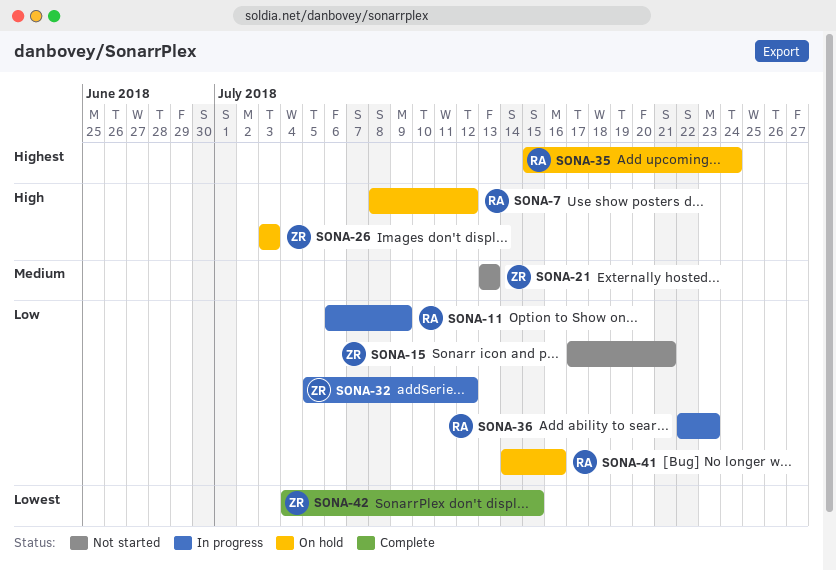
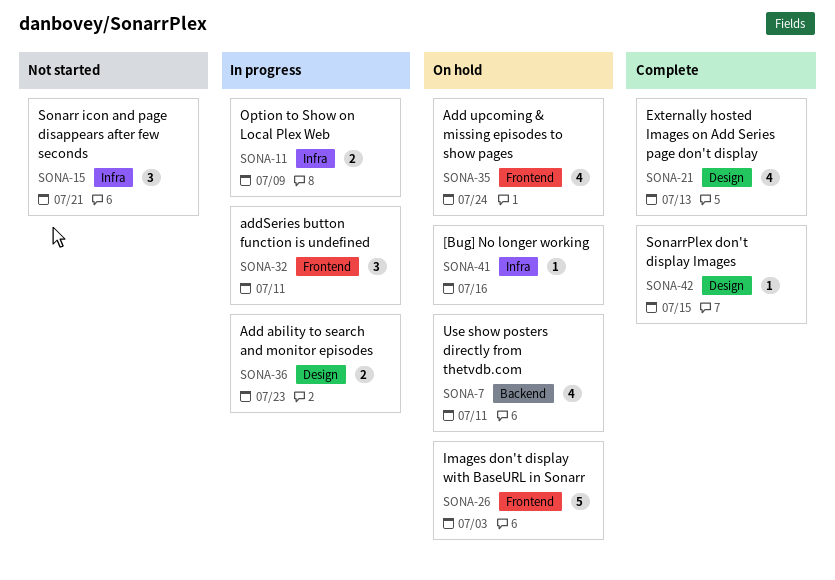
SONA-7, due: Jul 12 -> Jul 11
SONA-21, status: Not started -> Complete
SONA-32, due: Jul 12 -> Jul 11

